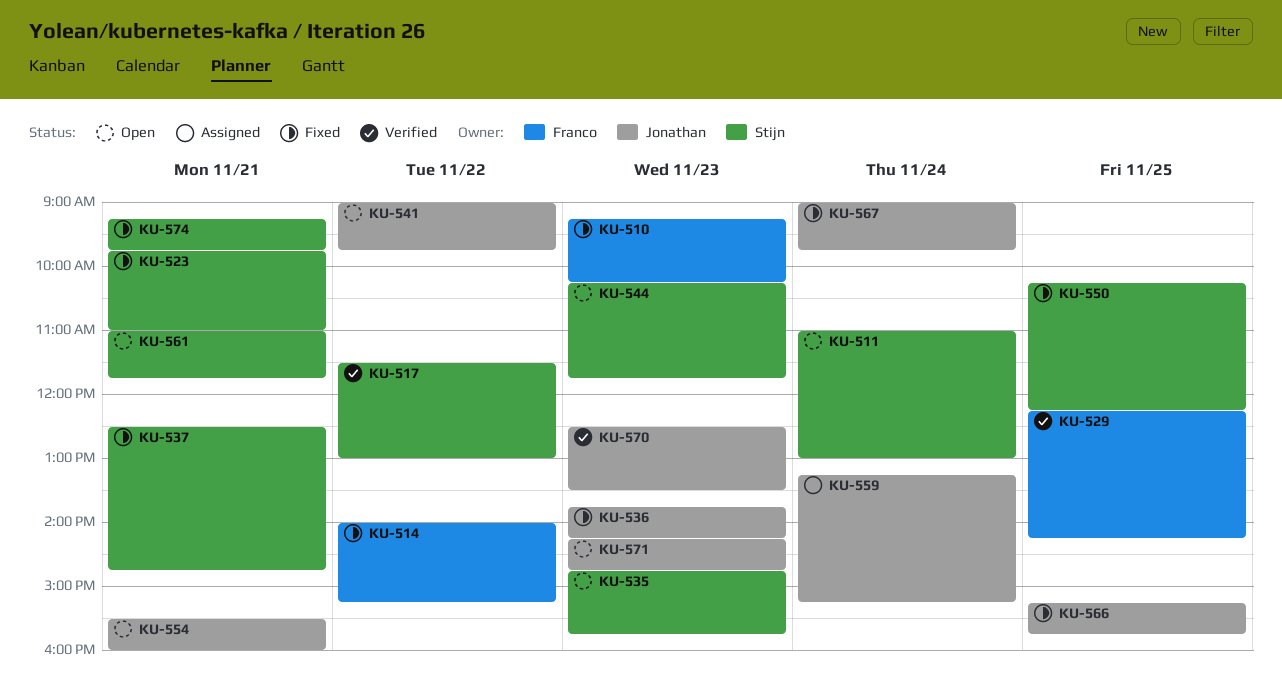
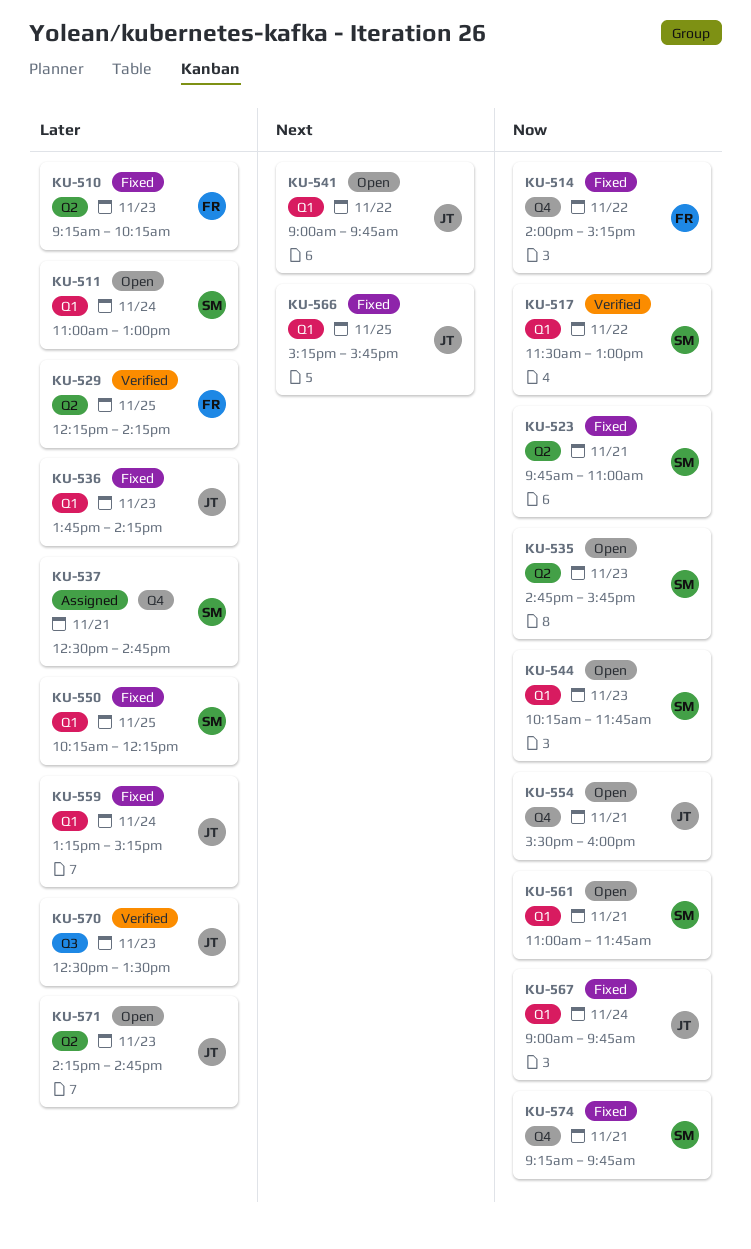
KU-537, status: Fixed -> Assigned
KU-559, status: Assigned -> Fixed

